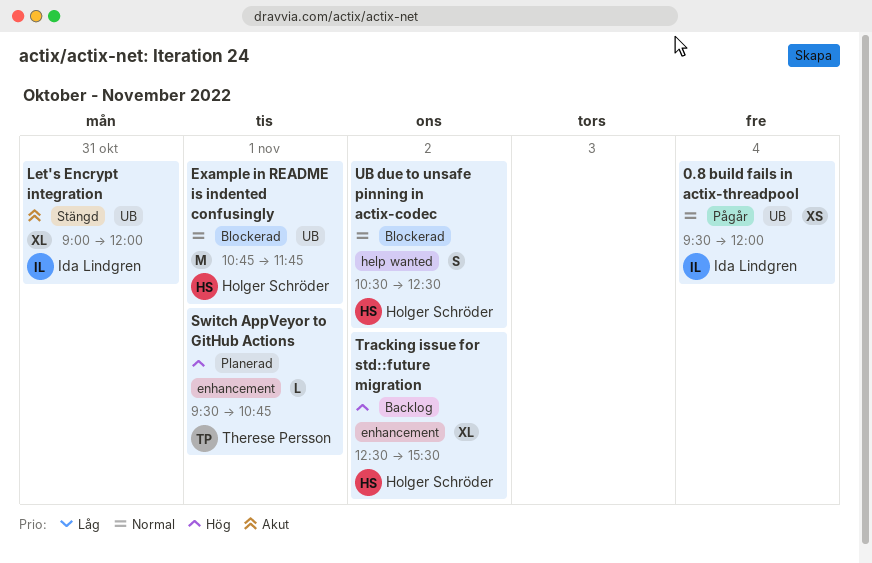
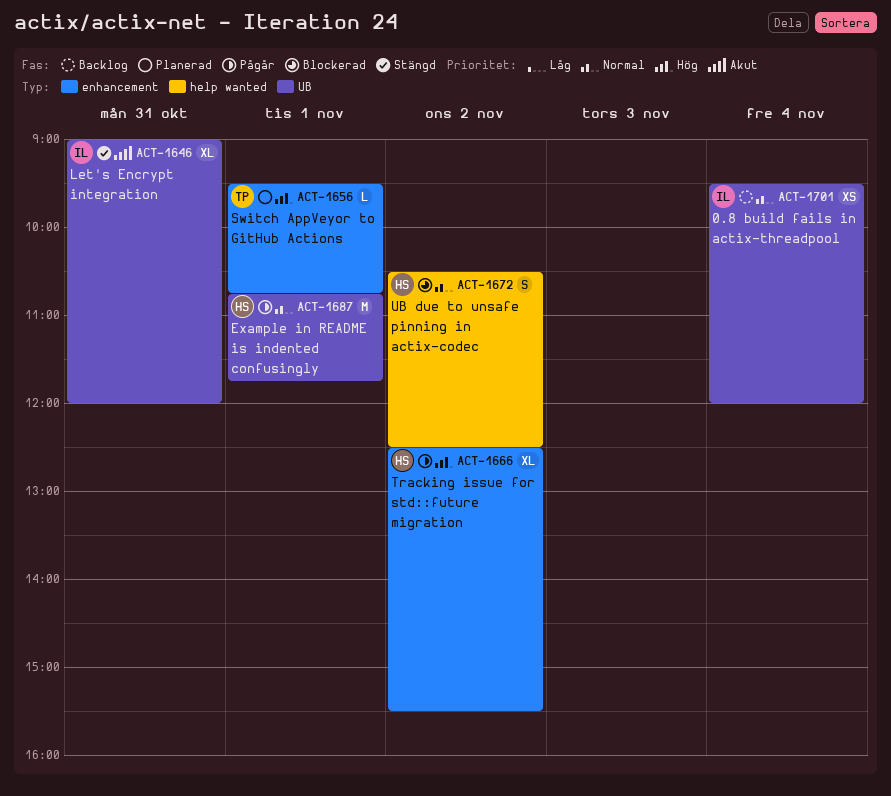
0.8 build fails in actix-threadpool, status: Pågår -> Backlog
Example in README is indented confusingly, status: Blockerad -> Pågår
Tracking issue for std::future migration, status: Backlog -> Pågår

